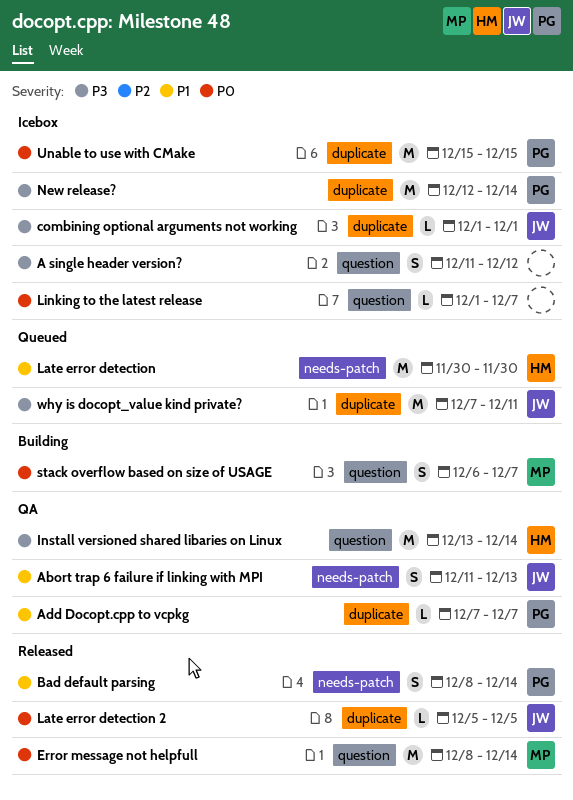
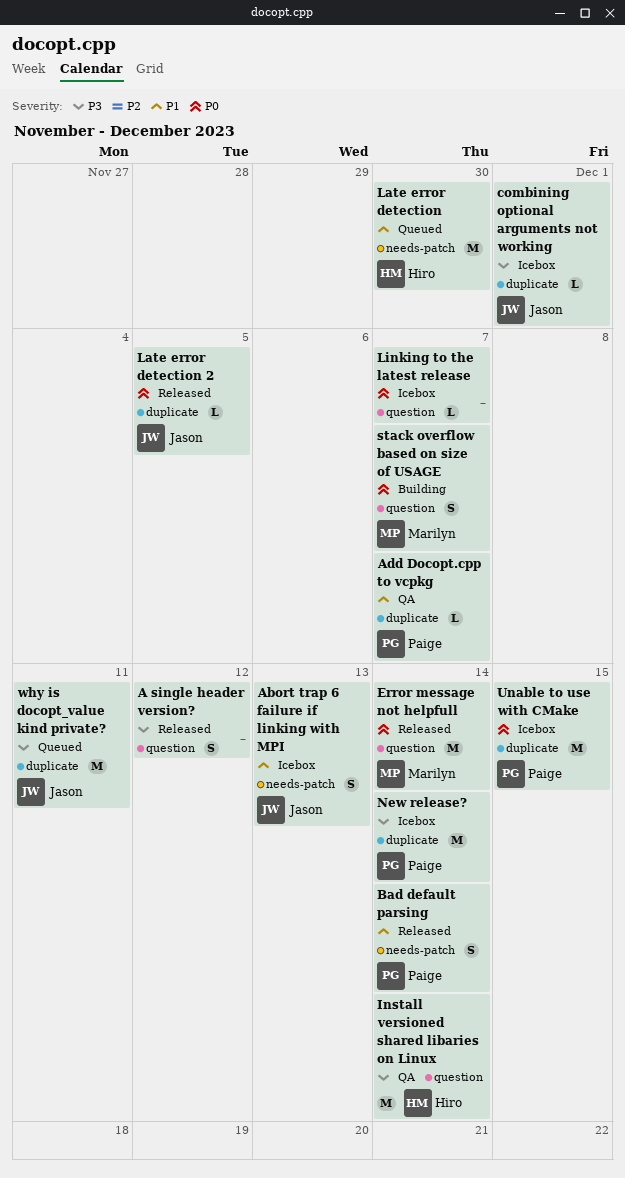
A single header version?, status: Icebox -> Released
Abort trap 6 failure if linking with MPI, status: QA -> Icebox

